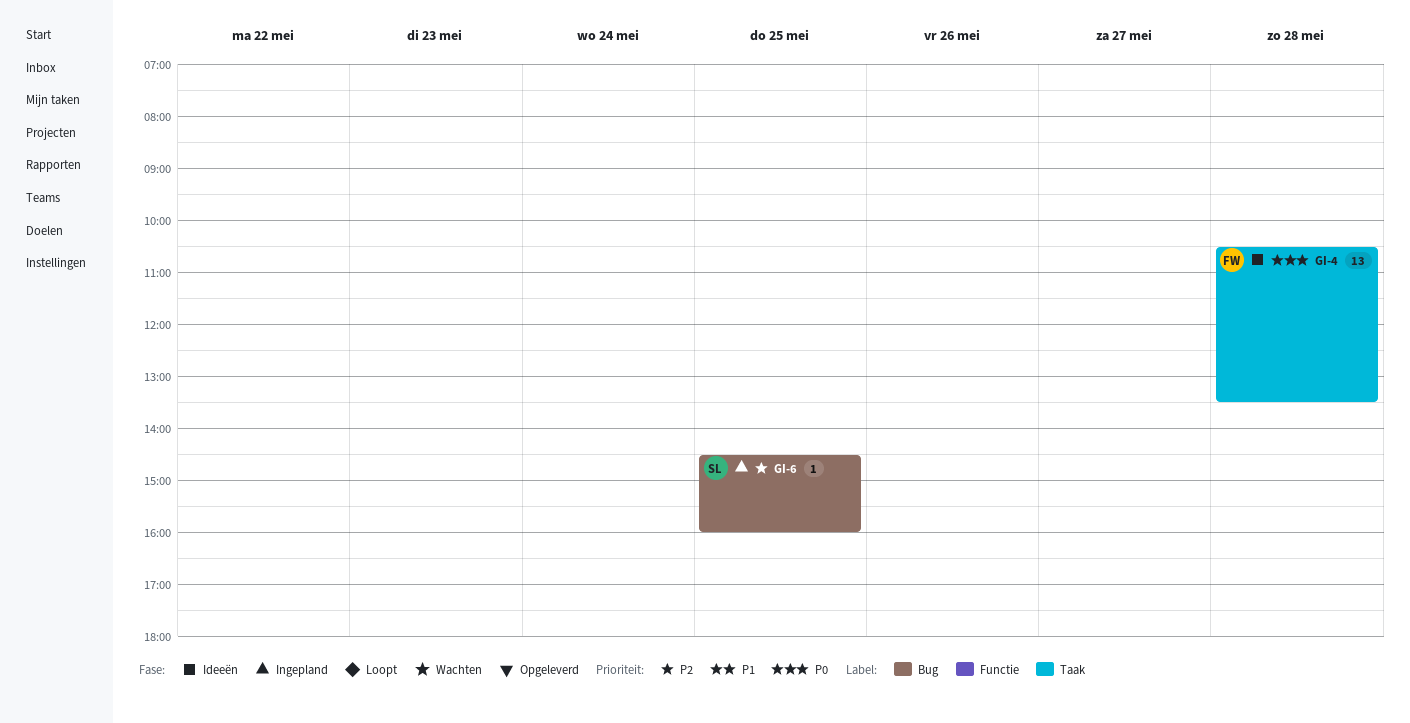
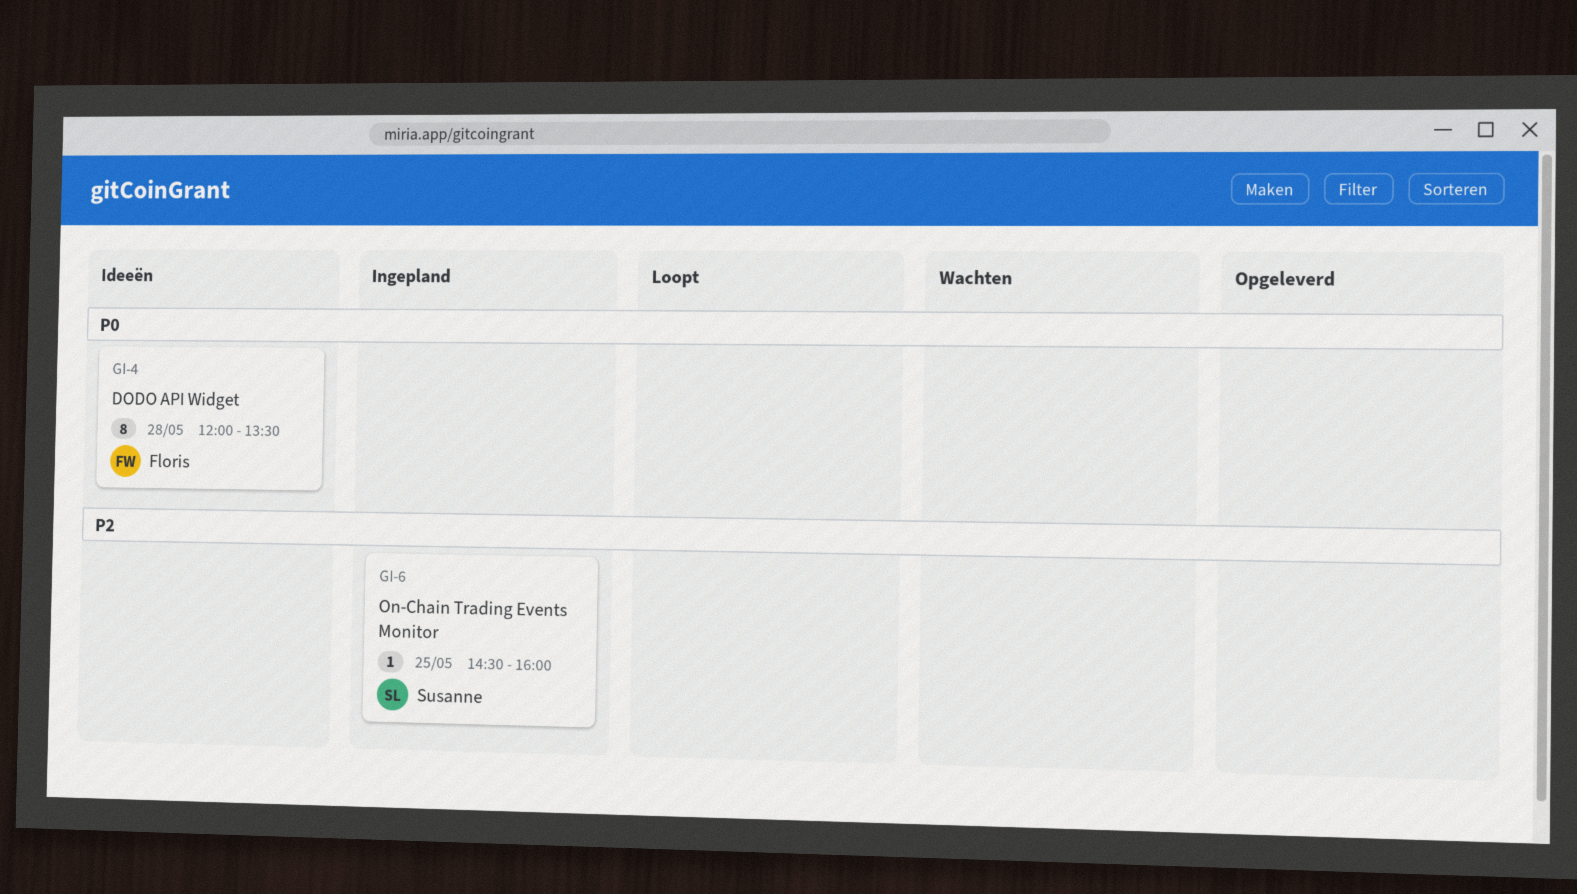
GI-4, estimate: 13 -> 8
GI-4, begins: 10:30 -> 12:00

